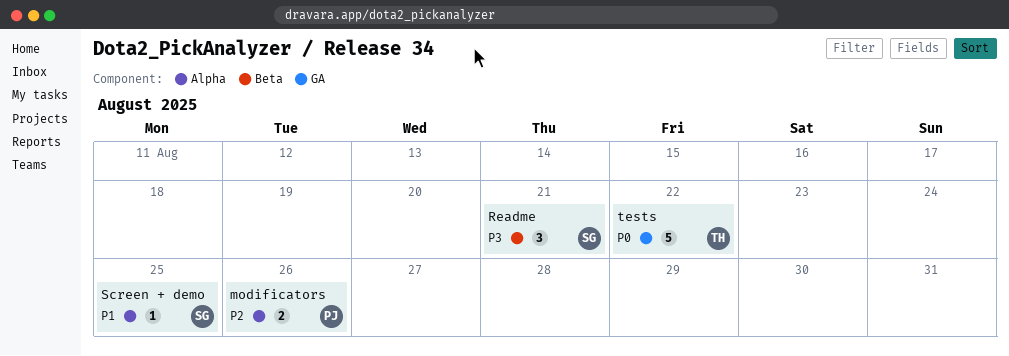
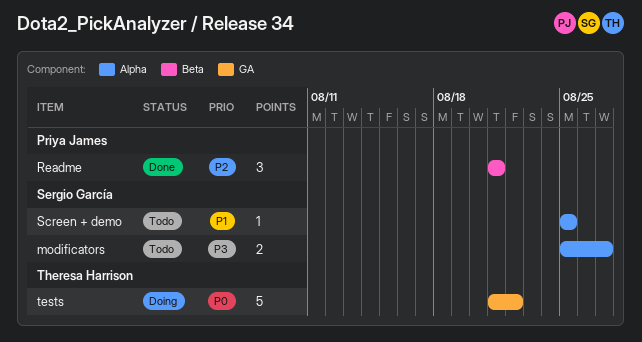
modificators, owner: Priya James -> Sergio García
modificators, priority: P2 -> P3
modificators, due: Aug 26 -> Aug 27
Readme, owner: Sergio García -> Priya James
Readme, priority: P3 -> P2

